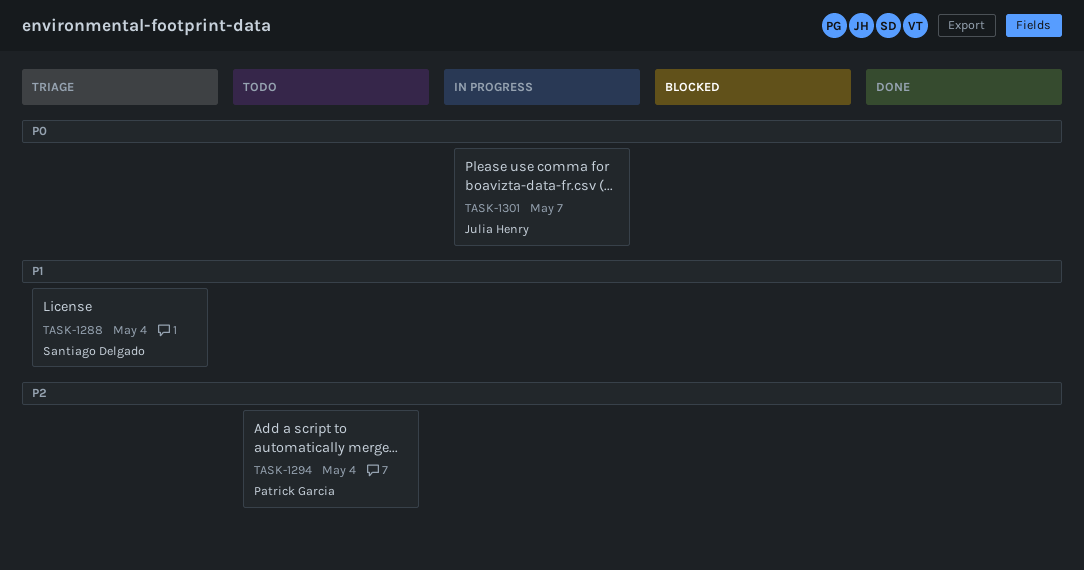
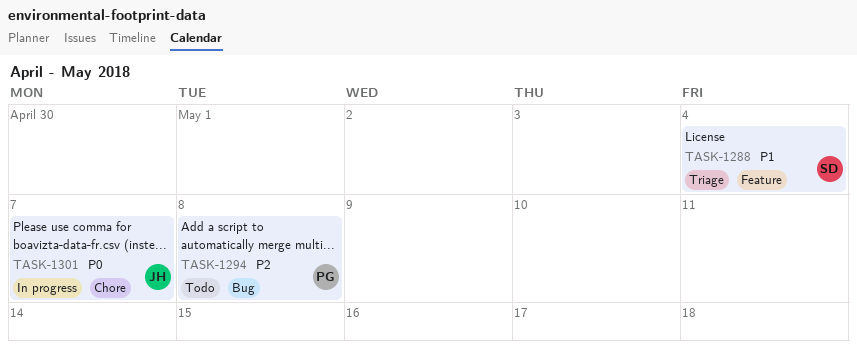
TASK-1294, due: May 4 -> May 8

